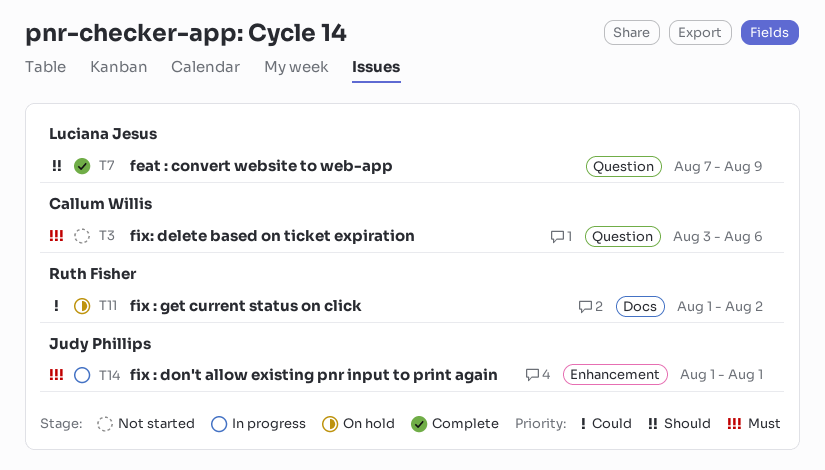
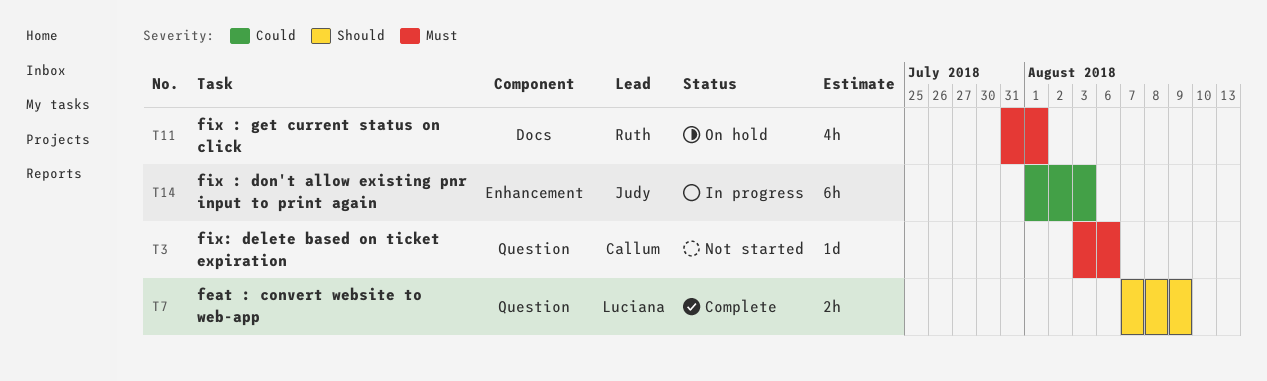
T11, priority: Could -> Must
T11, start: Aug 1 -> Jul 31
T11, due: Aug 2 -> Aug 1
T14, priority: Must -> Could
T14, due: Aug 1 -> Aug 3

